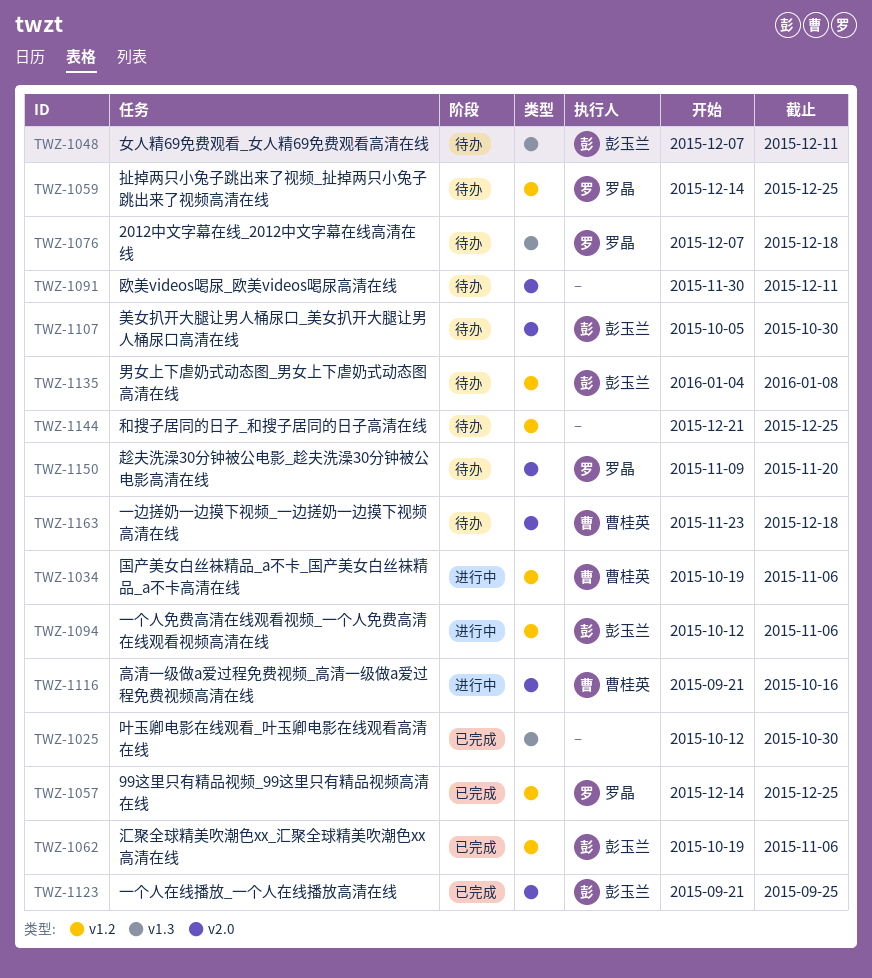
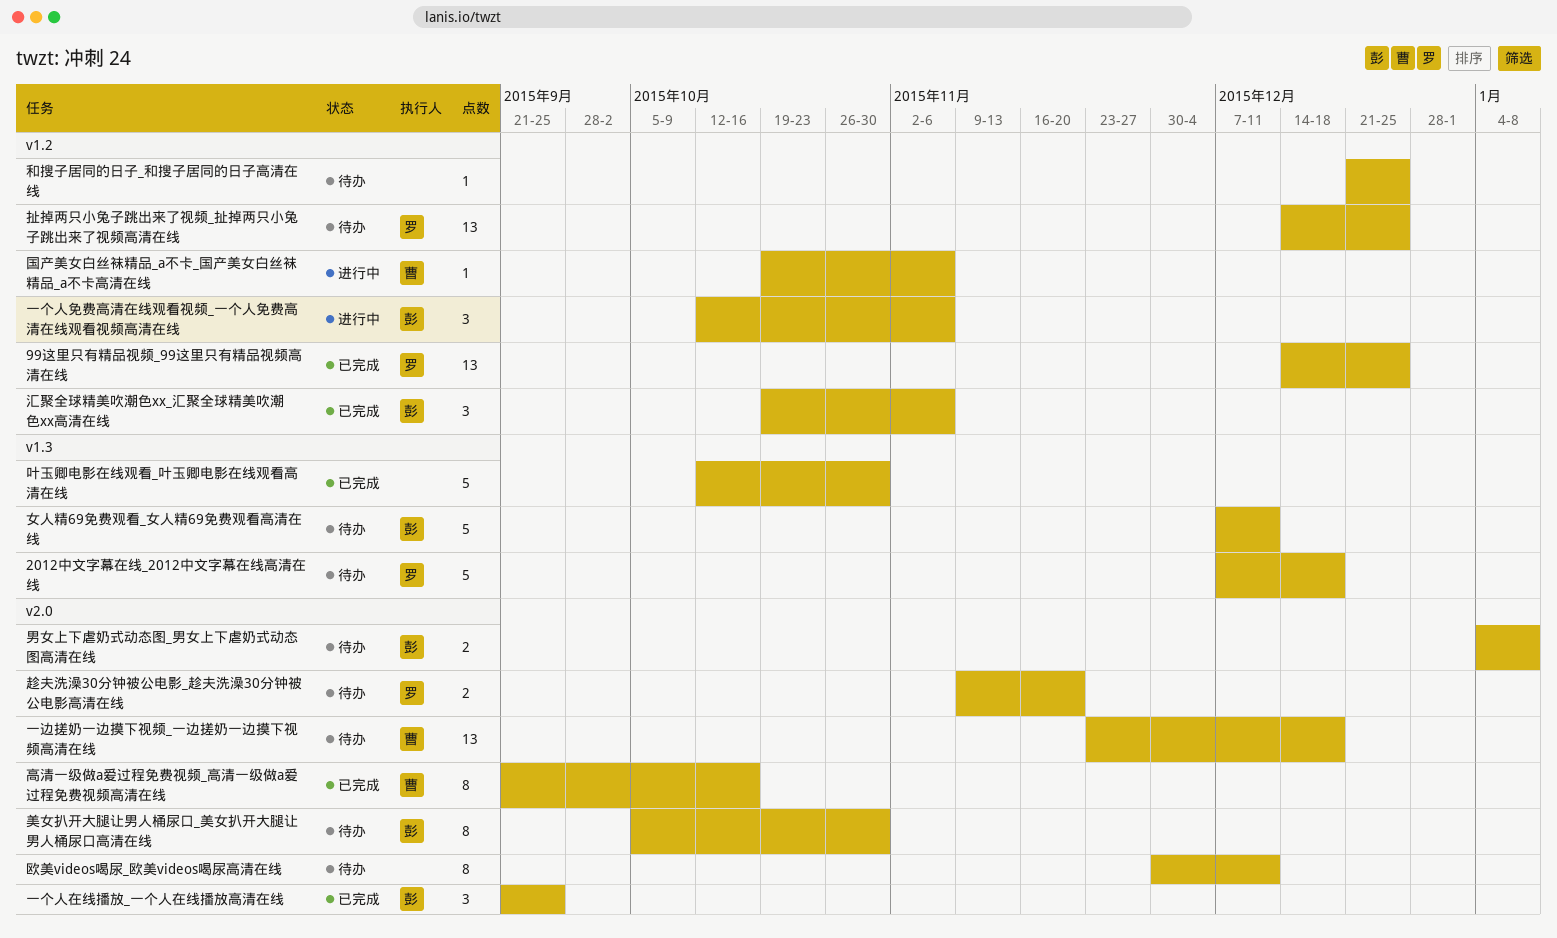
男女上下虐奶式动态图_男女上下虐奶式动态图高清在线, label: v1.2 -> v2.0
高清一级做a爱过程免费视频_高清一级做a爱过程免费视频高清在线, status: 进行中 -> 已完成

